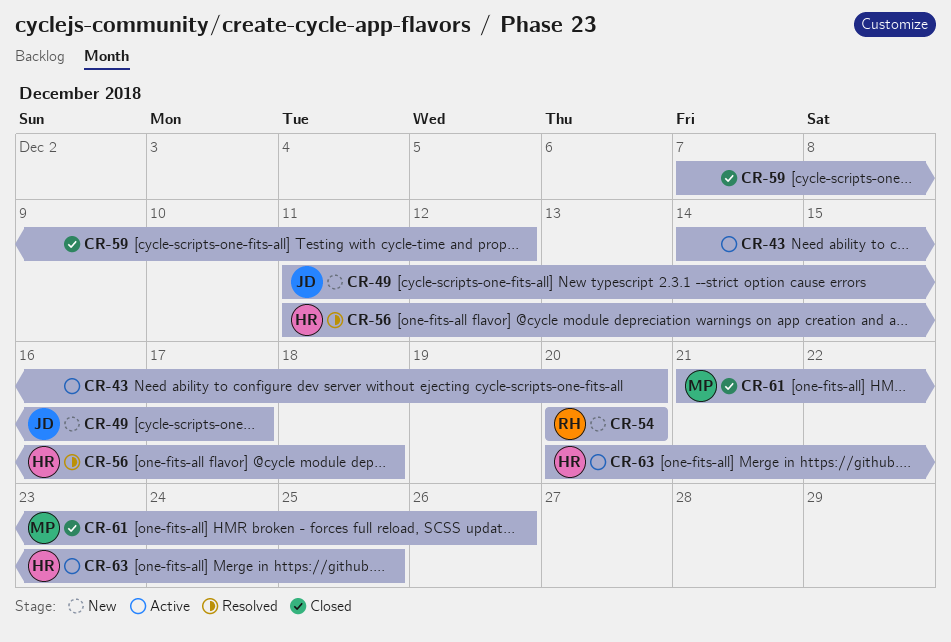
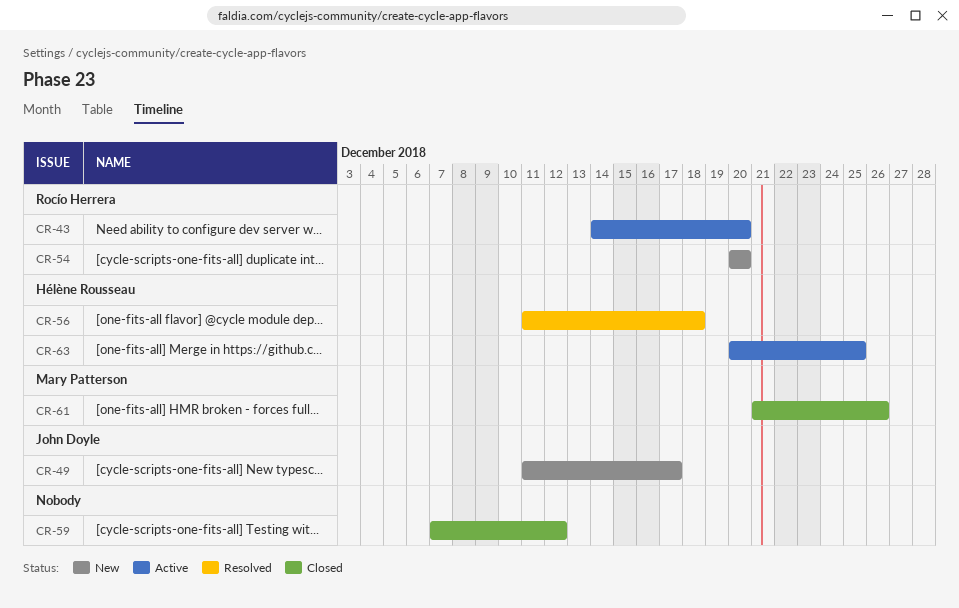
CR-43, owner: none -> Rocío Herrera

